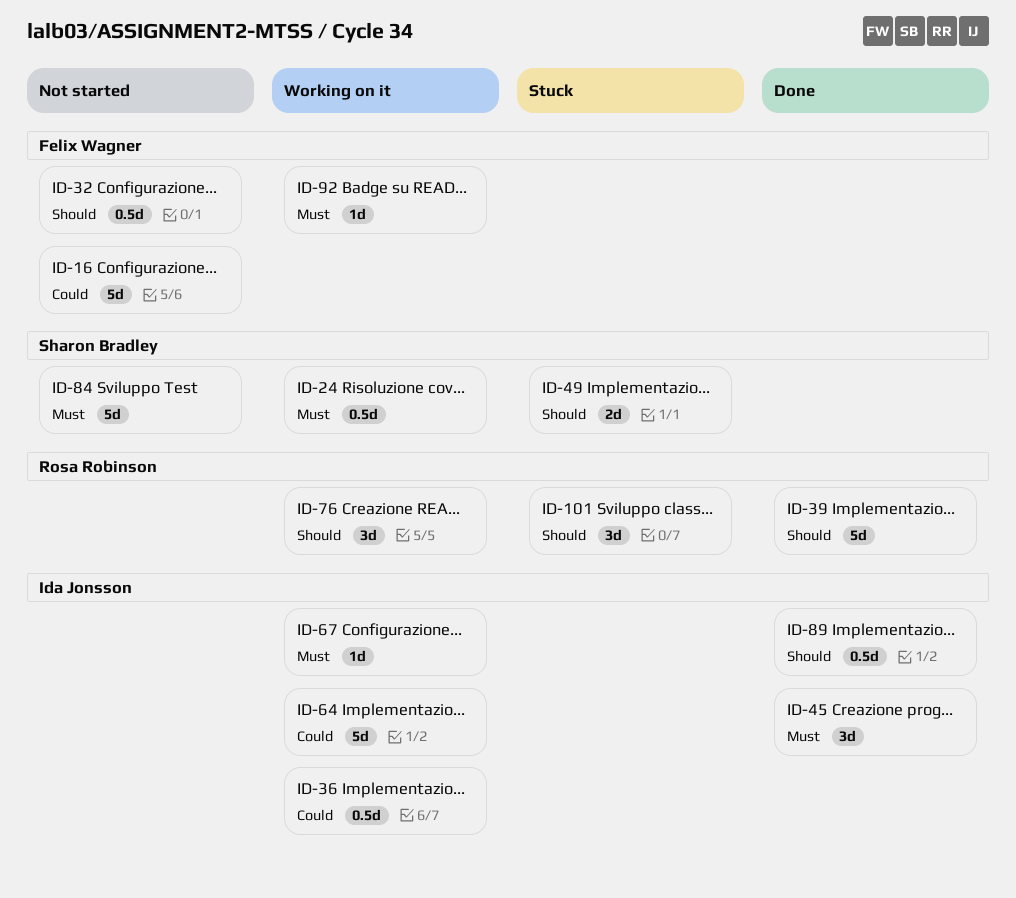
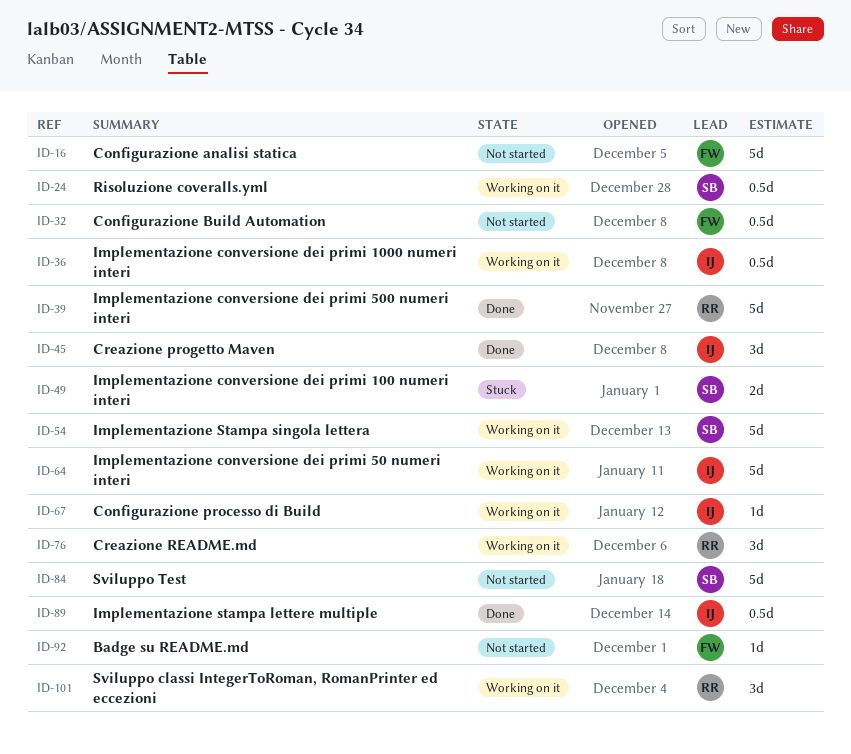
ID-54: none -> present
ID-92, status: Working on it -> Not started
ID-101, status: Stuck -> Working on it

